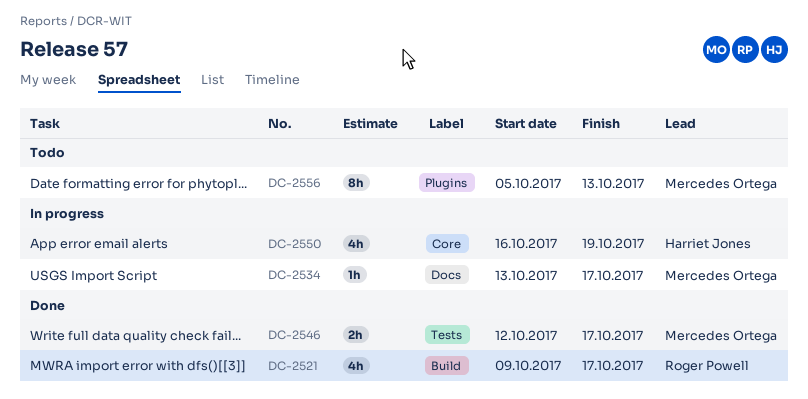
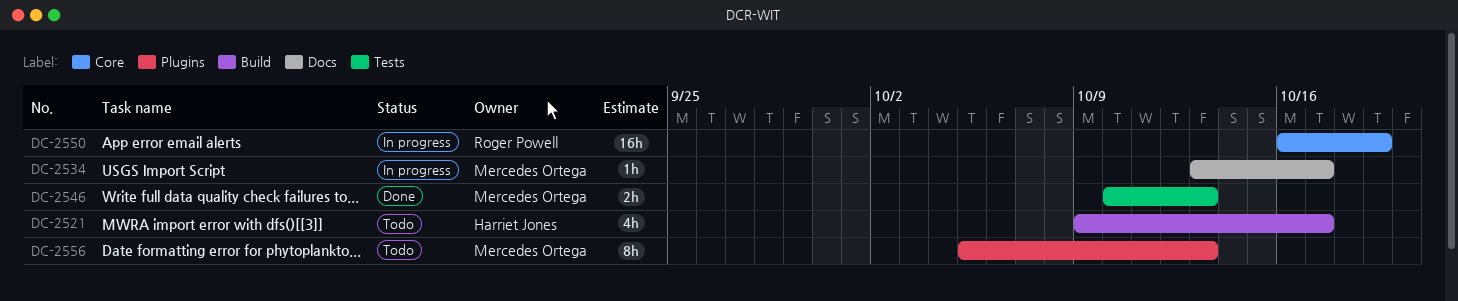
DC-2521, status: Done -> Todo
DC-2521, owner: Roger Powell -> Harriet Jones
DC-2546, start: Oct 12 -> Oct 10
DC-2546, due: Oct 17 -> Oct 13
DC-2550, owner: Harriet Jones -> Roger Powell
DC-2550, estimate: 4h -> 16h

